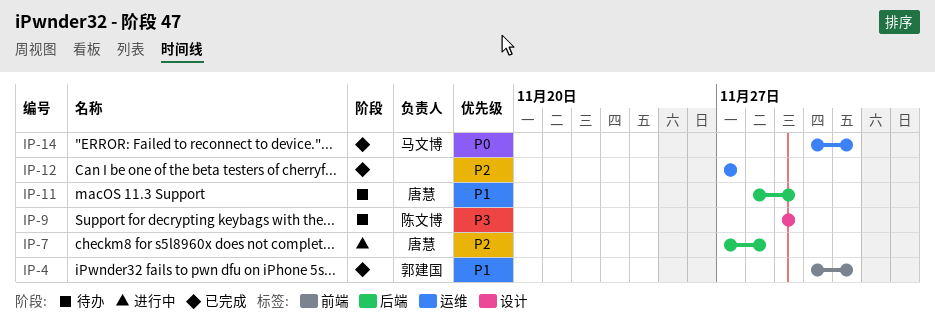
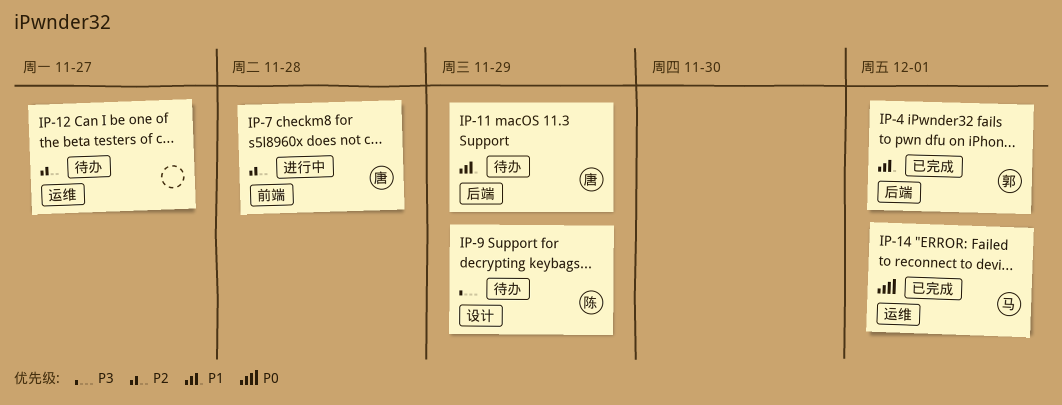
IP-4, label: 前端 -> 后端
IP-7, label: 后端 -> 前端
IP-12, status: 已完成 -> 待办

